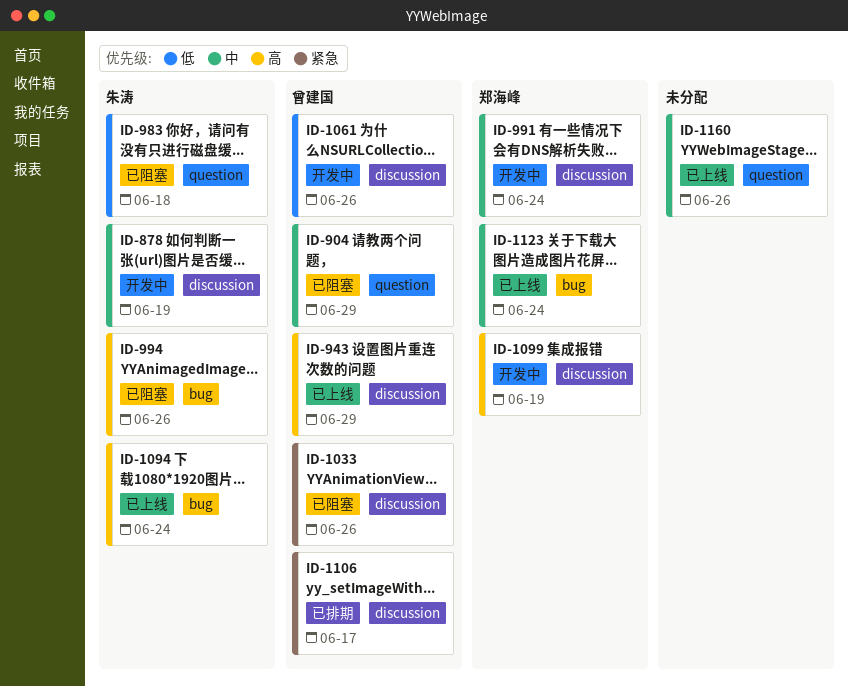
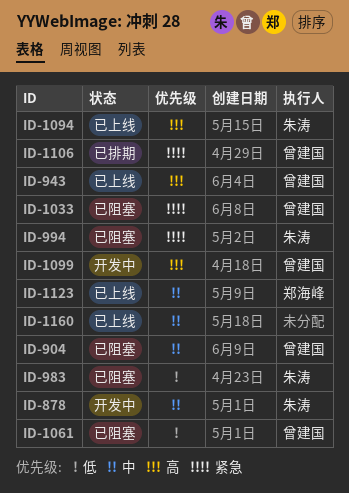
ID-991: present -> none
ID-994, priority: 高 -> 紧急
ID-1061, status: 开发中 -> 已阻塞
ID-1099, owner: 郑海峰 -> 曾建国

